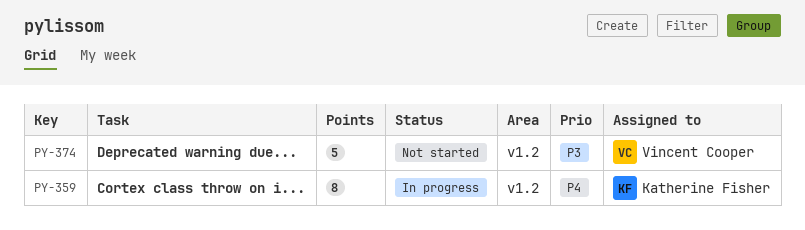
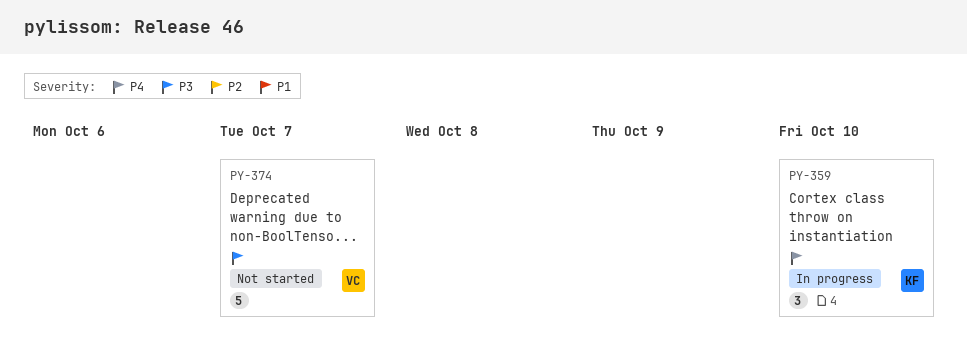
PY-359, estimate: 8 -> 3

